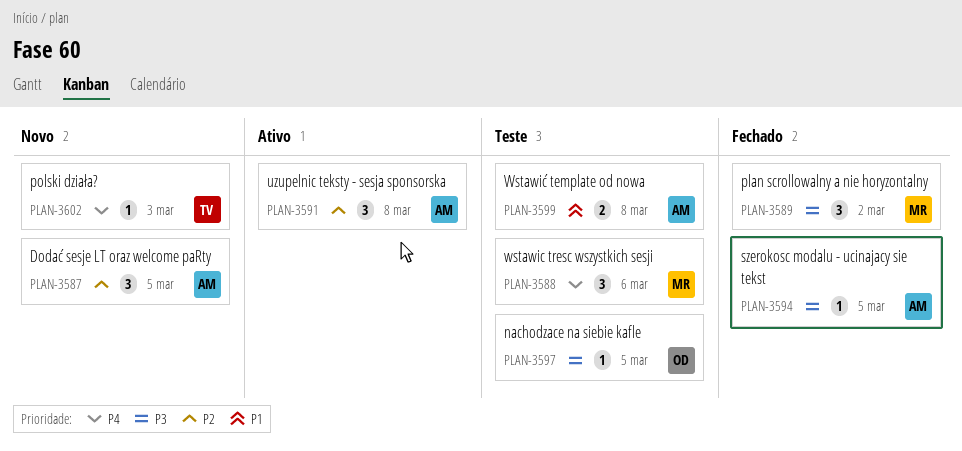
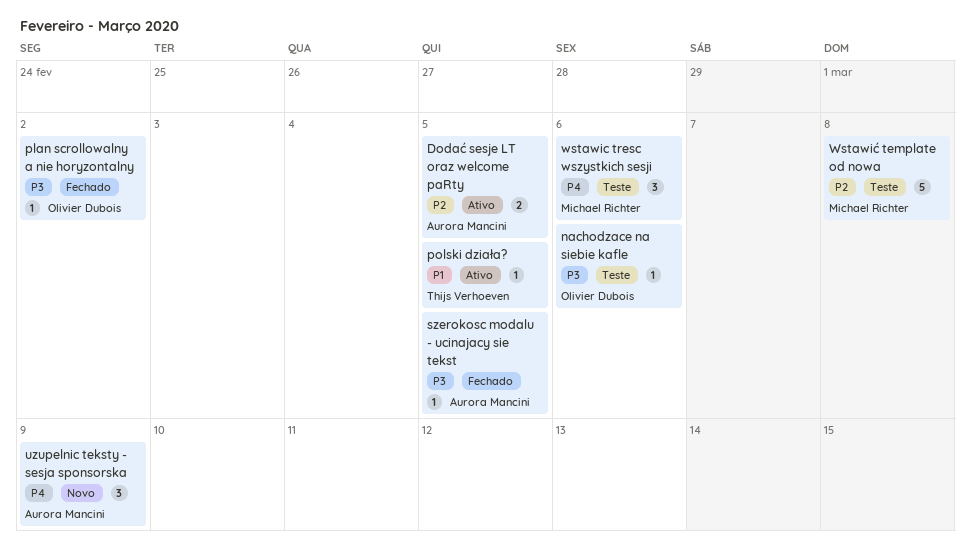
Dodać sesje LT oraz welcome paRty, status: Novo -> Ativo
Dodać sesje LT oraz welcome paRty, estimate: 3 -> 2
nachodzace na siebie kafle, due: Mar 5 -> Mar 6
plan scrollowalny a nie horyzontalny, owner: Michael Richter -> Olivier Dubois
plan scrollowalny a nie horyzontalny, estimate: 3 -> 1
polski działa?, status: Novo -> Ativo
polski działa?, priority: P4 -> P1
polski działa?, due: Mar 3 -> Mar 5
uzupelnic teksty - sesja sponsorska, status: Ativo -> Novo
uzupelnic teksty - sesja sponsorska, priority: P2 -> P4
uzupelnic teksty - sesja sponsorska, due: Mar 8 -> Mar 9
Wstawić template od nowa, owner: Aurora Mancini -> Michael Richter
Wstawić template od nowa, priority: P1 -> P2
Wstawić template od nowa, estimate: 2 -> 5

